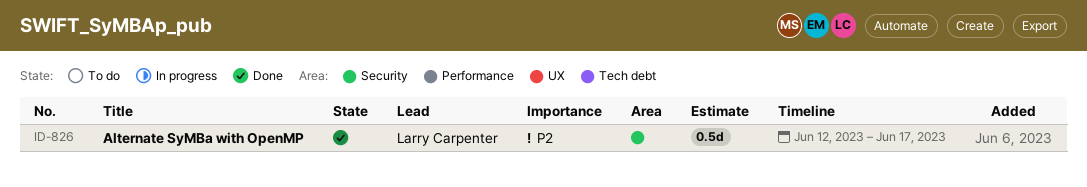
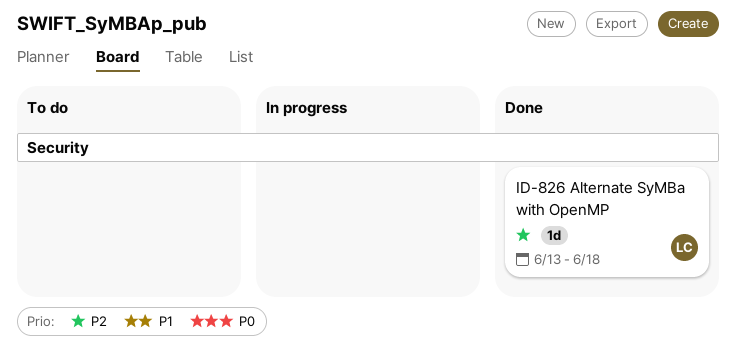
ID-826, estimate: 0.5d -> 1d
ID-826, start: Jun 12 -> Jun 13
ID-826, due: Jun 17 -> Jun 18

